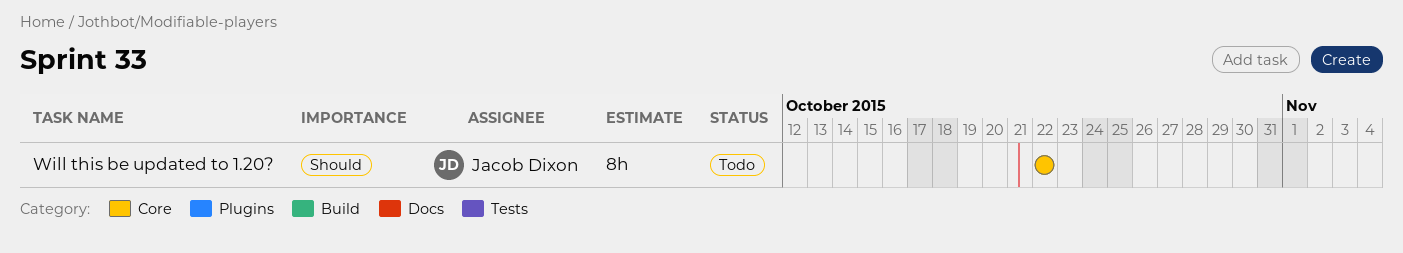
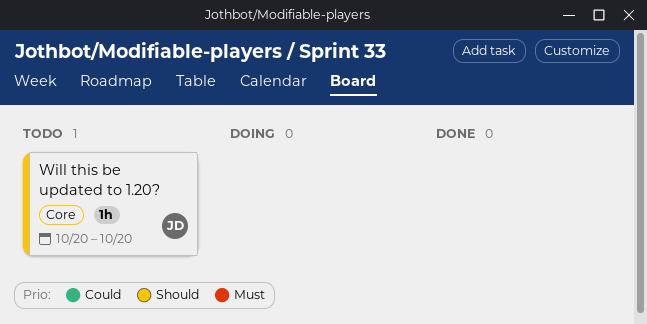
Will this be updated to 1.20?, estimate: 8h -> 1h
Will this be updated to 1.20?, start: Oct 22 -> Oct 20
Will this be updated to 1.20?, due: Oct 22 -> Oct 20

